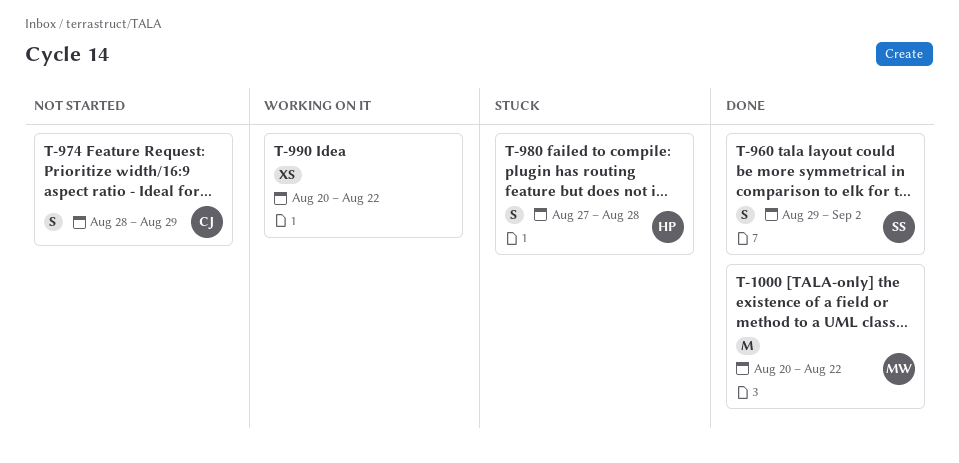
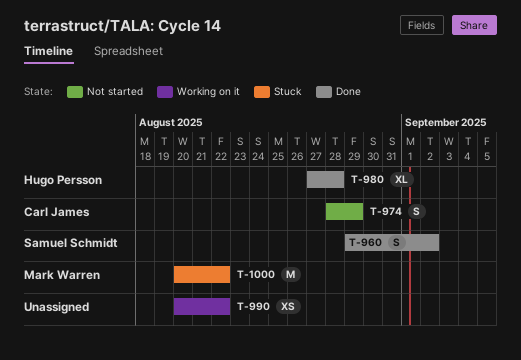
T-980, status: Stuck -> Done
T-980, estimate: S -> XL
T-1000, status: Done -> Stuck

